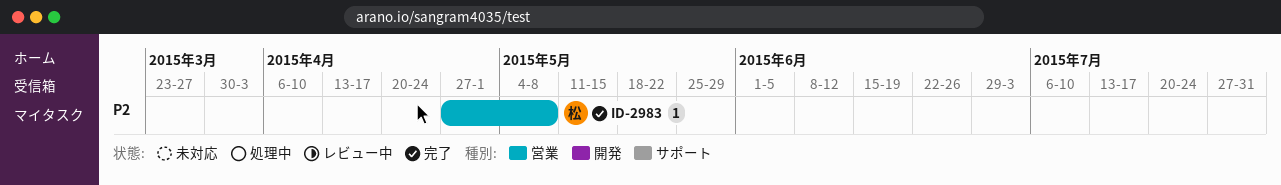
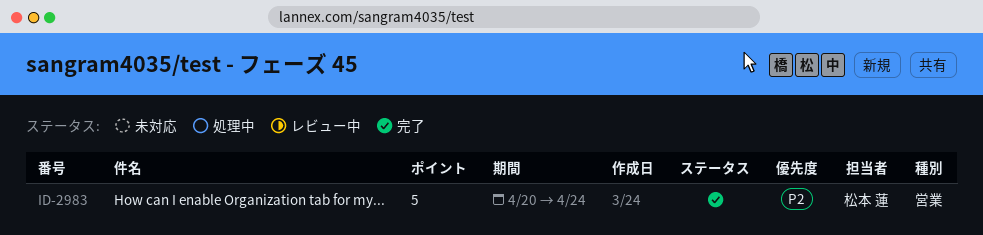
ID-2983, estimate: 1 -> 5
ID-2983, start: Apr 27 -> Apr 20
ID-2983, due: May 8 -> Apr 24

